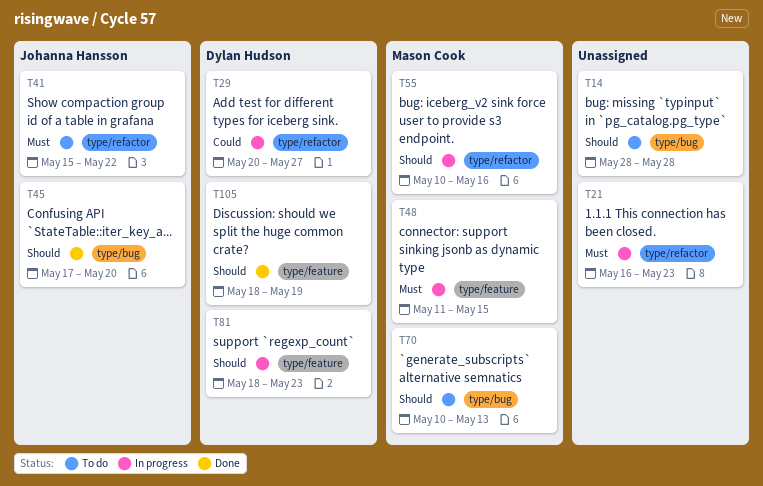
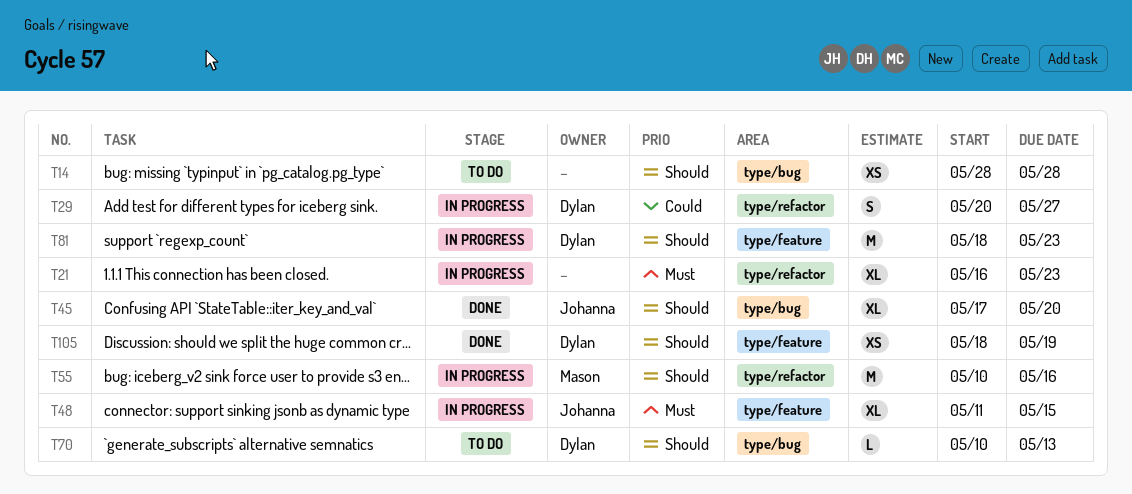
T41: present -> none
T48, owner: Mason Cook -> Johanna Hansson
T70, owner: Mason Cook -> Dylan Hudson

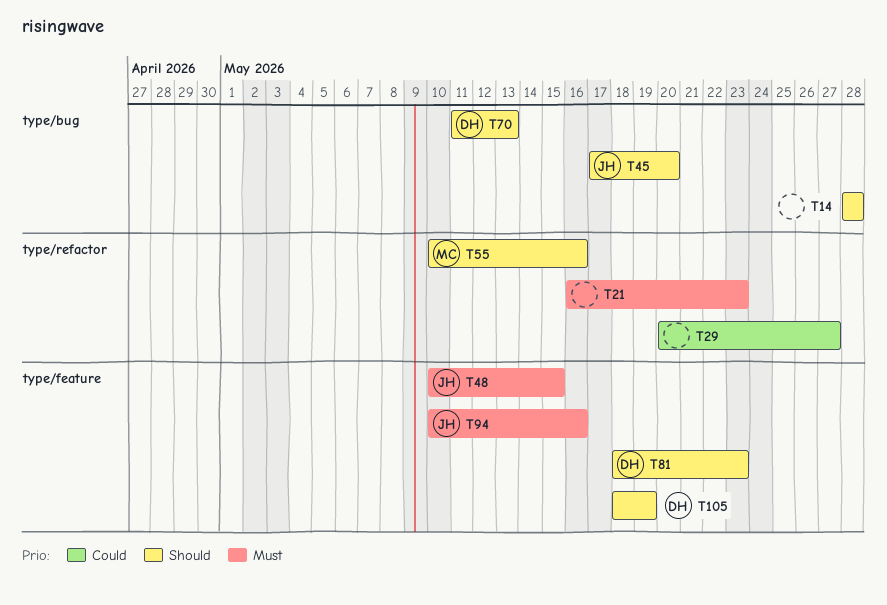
T29, owner: Dylan -> none
T48, start: May 11 -> May 10
T70, start: May 10 -> May 11
T94: none -> present

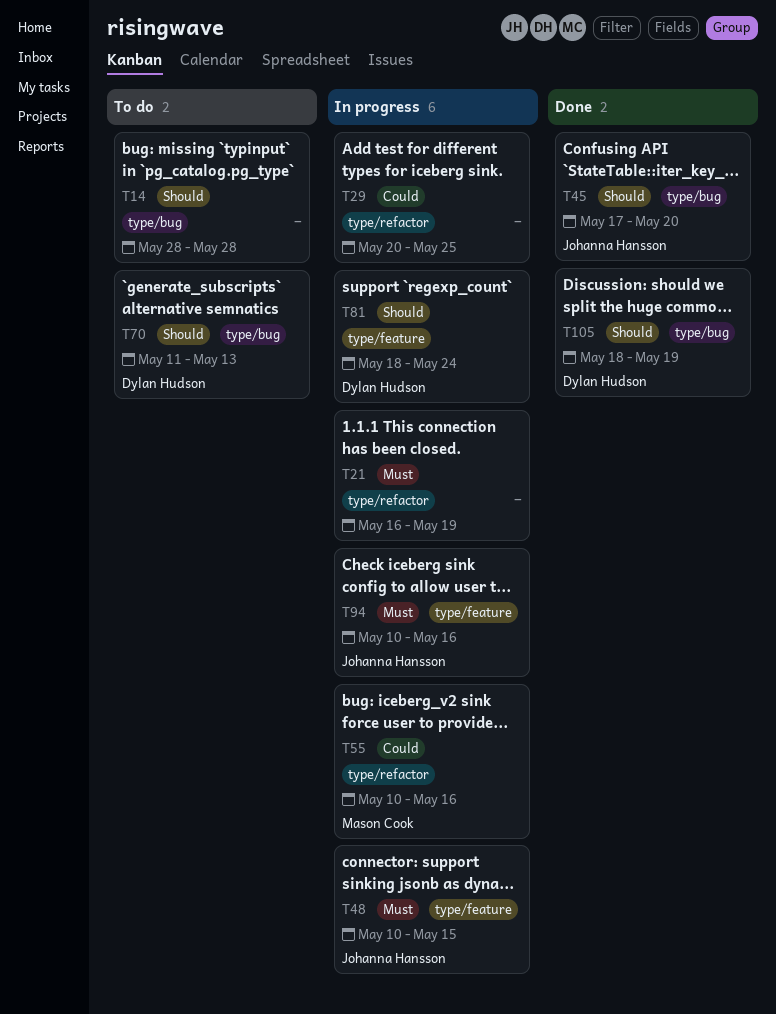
T21, due: May 23 -> May 19
T29, due: May 27 -> May 25
T55, priority: Should -> Could
T81, due: May 23 -> May 24
T105, label: type/feature -> type/bug

